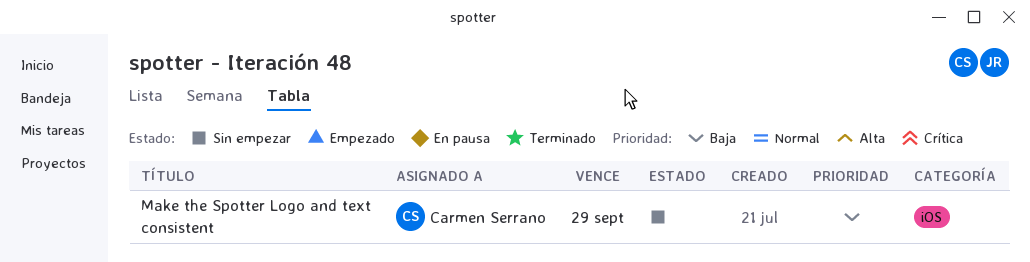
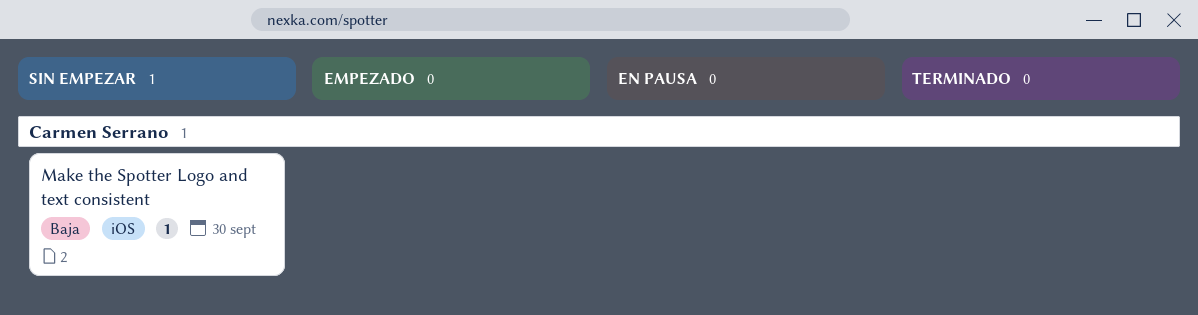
Make the Spotter Logo and text consistent, due: Sep 29 -> Sep 30

